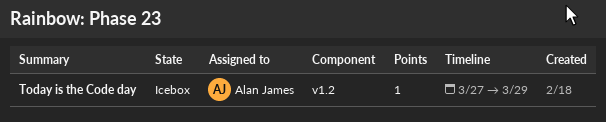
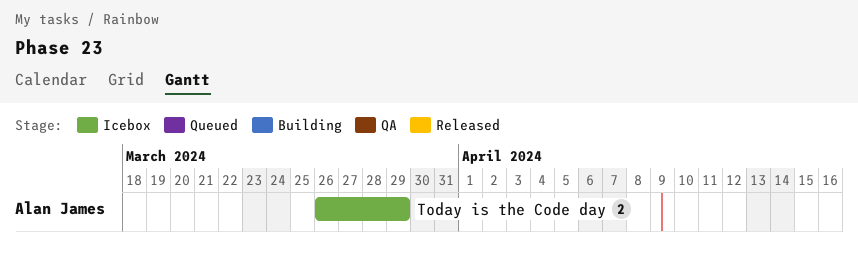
Today is the Code day, estimate: 1 -> 2
Today is the Code day, start: Mar 27 -> Mar 26

